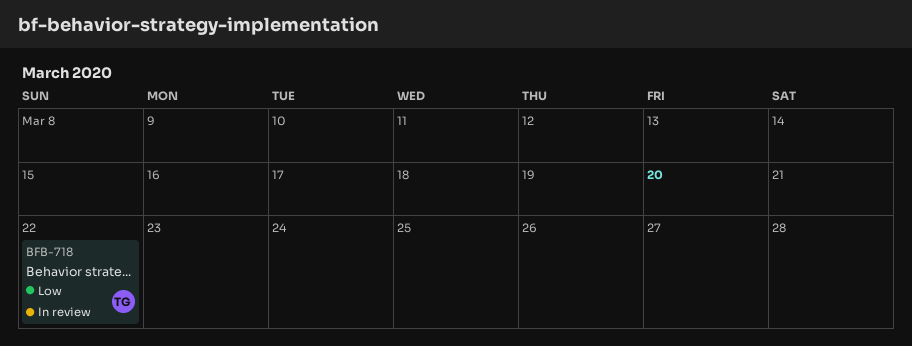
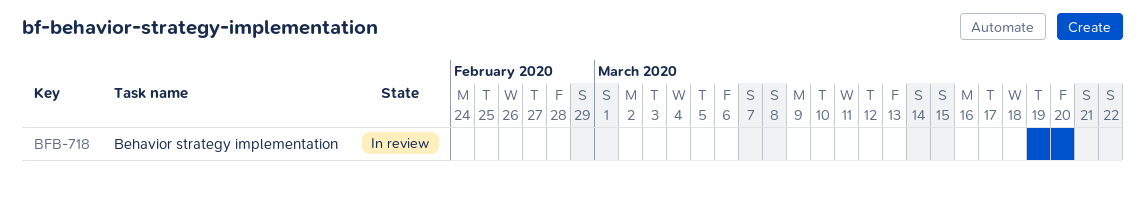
BFB-718, due: Mar 22 -> Mar 20

